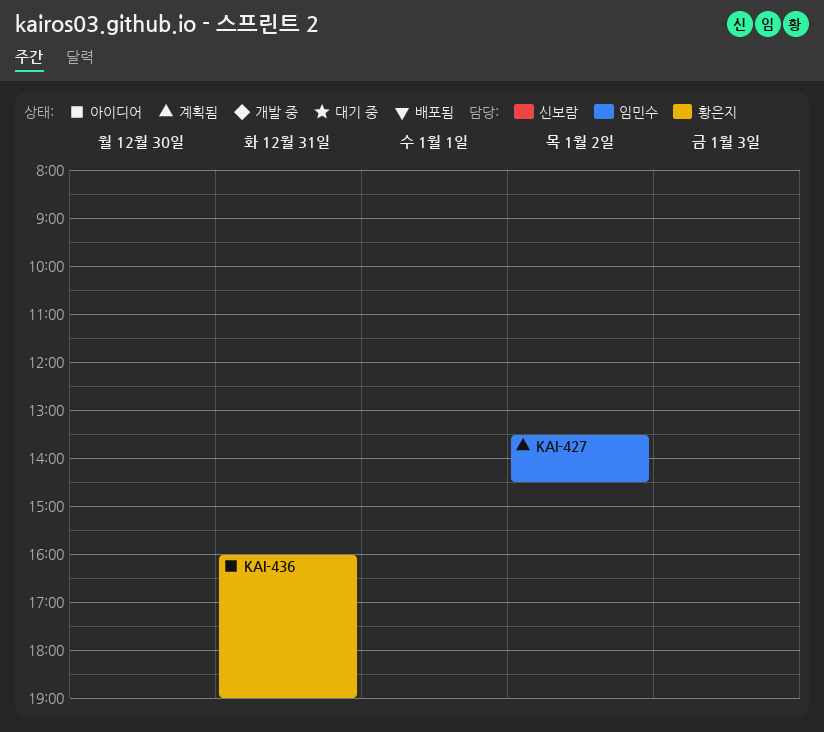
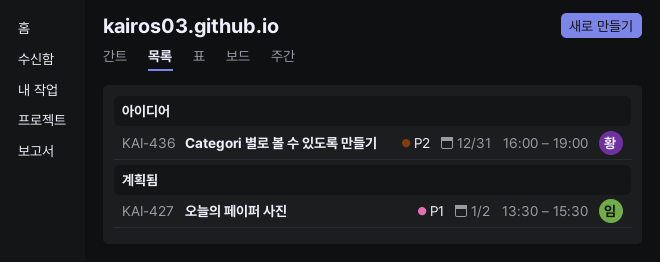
KAI-427, ends: 14:30 -> 15:30

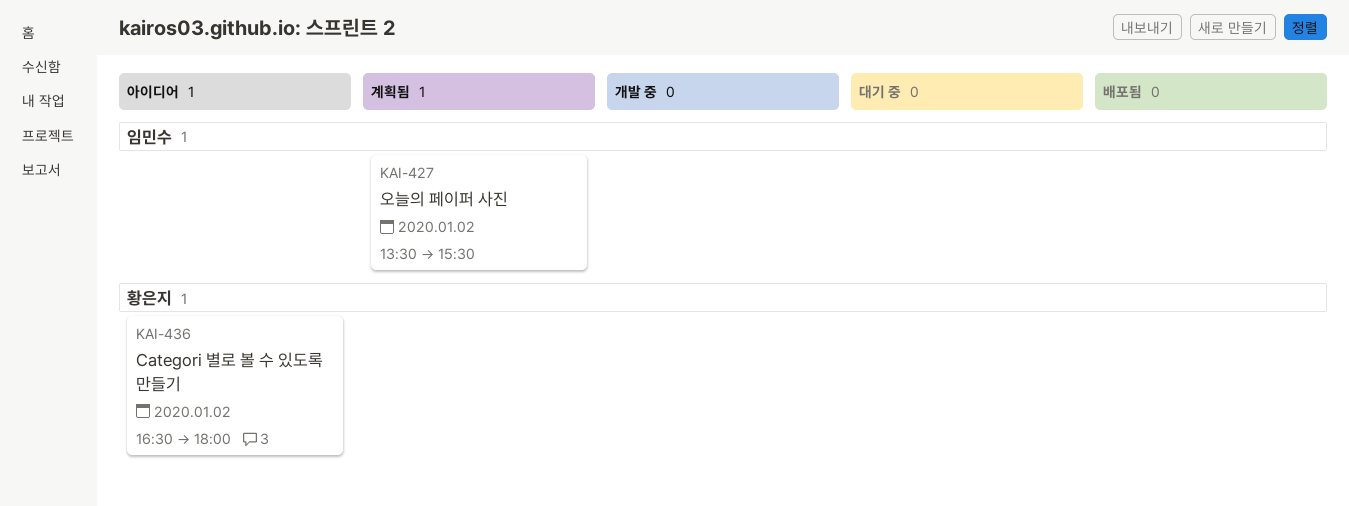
KAI-436, day: Dec 31 -> Jan 2
KAI-436, begins: 16:00 -> 16:30
KAI-436, ends: 19:00 -> 18:00

